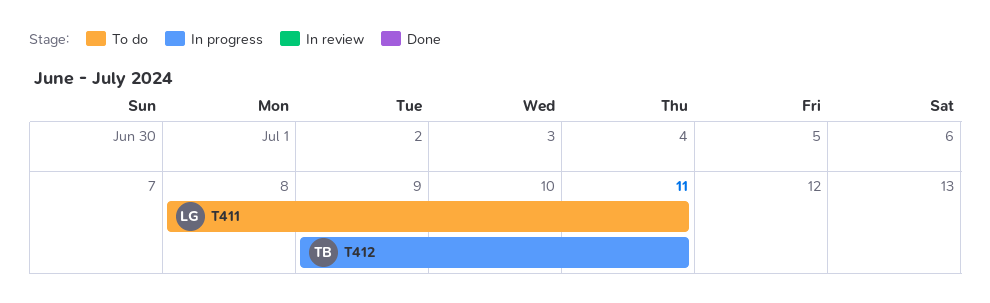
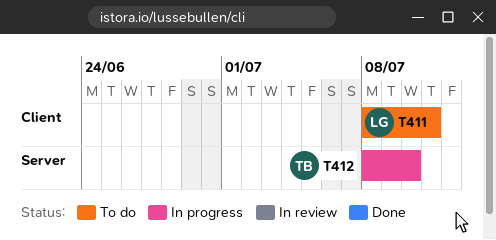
T412, start: Jul 9 -> Jul 8
T412, due: Jul 11 -> Jul 10

